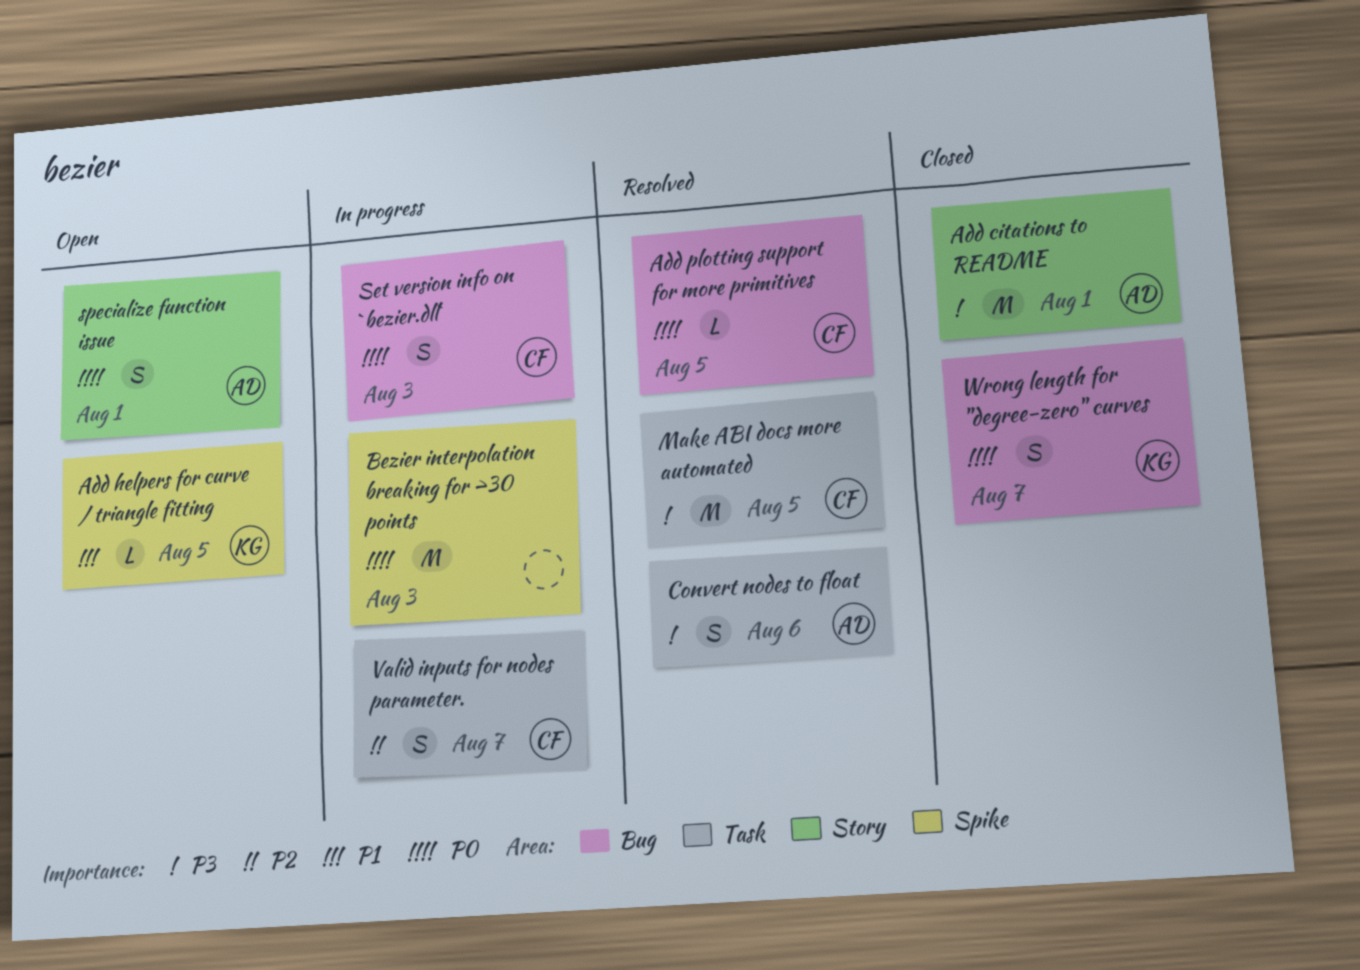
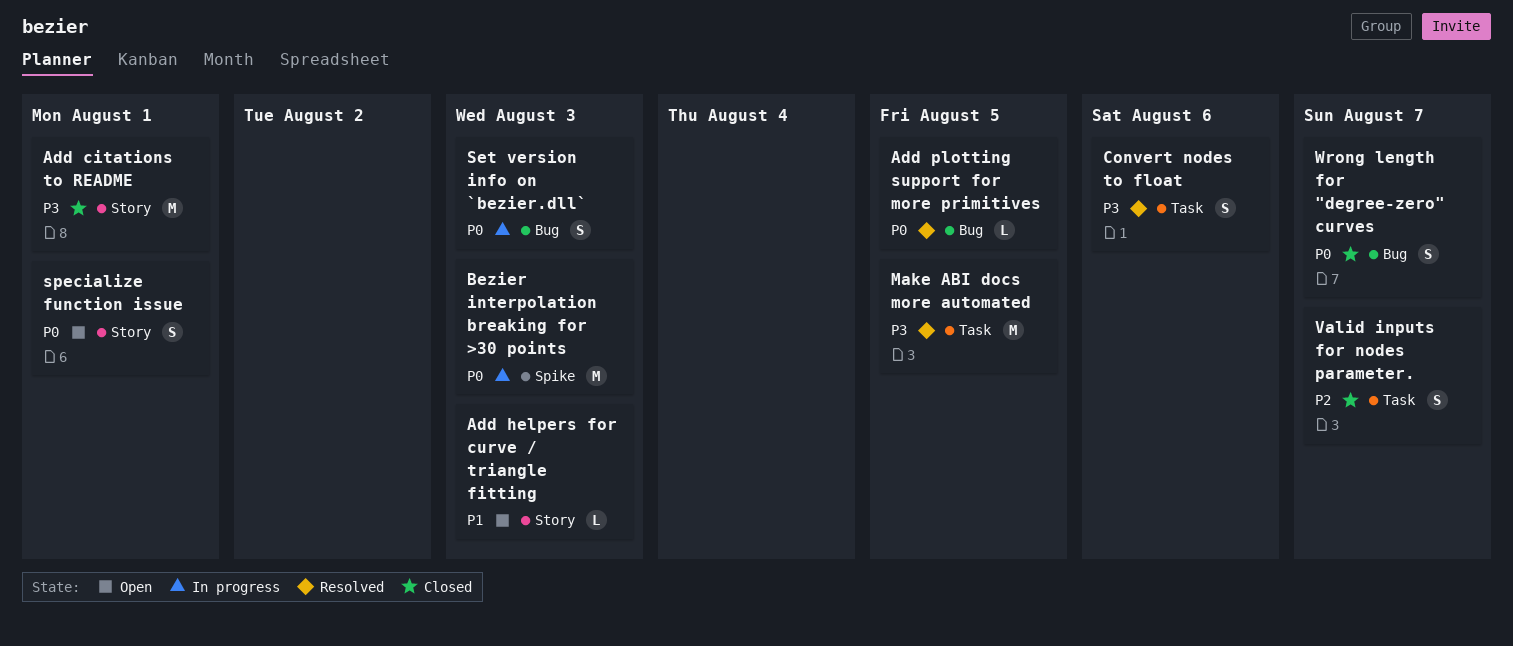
Add helpers for curve / triangle fitting, label: Spike -> Story
Add helpers for curve / triangle fitting, due: Aug 5 -> Aug 3
Valid inputs for nodes parameter., status: In progress -> Closed

